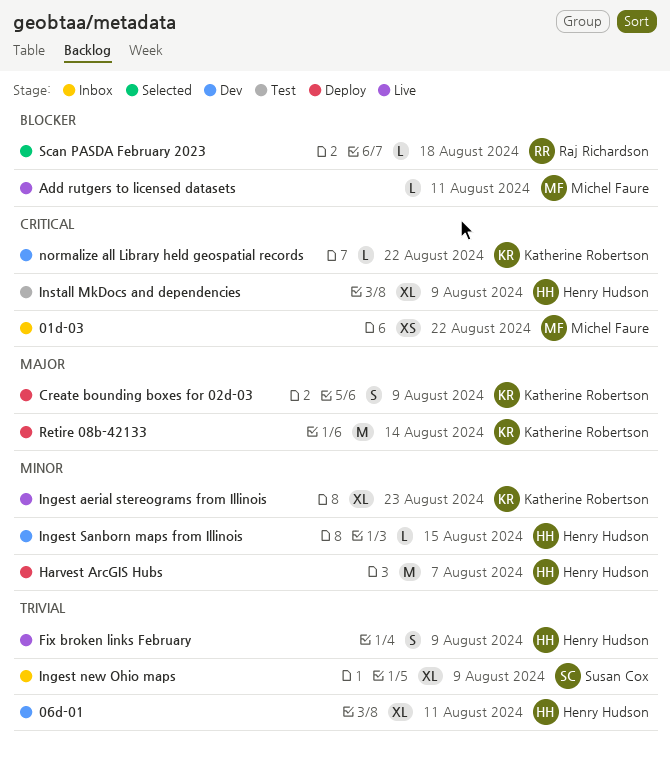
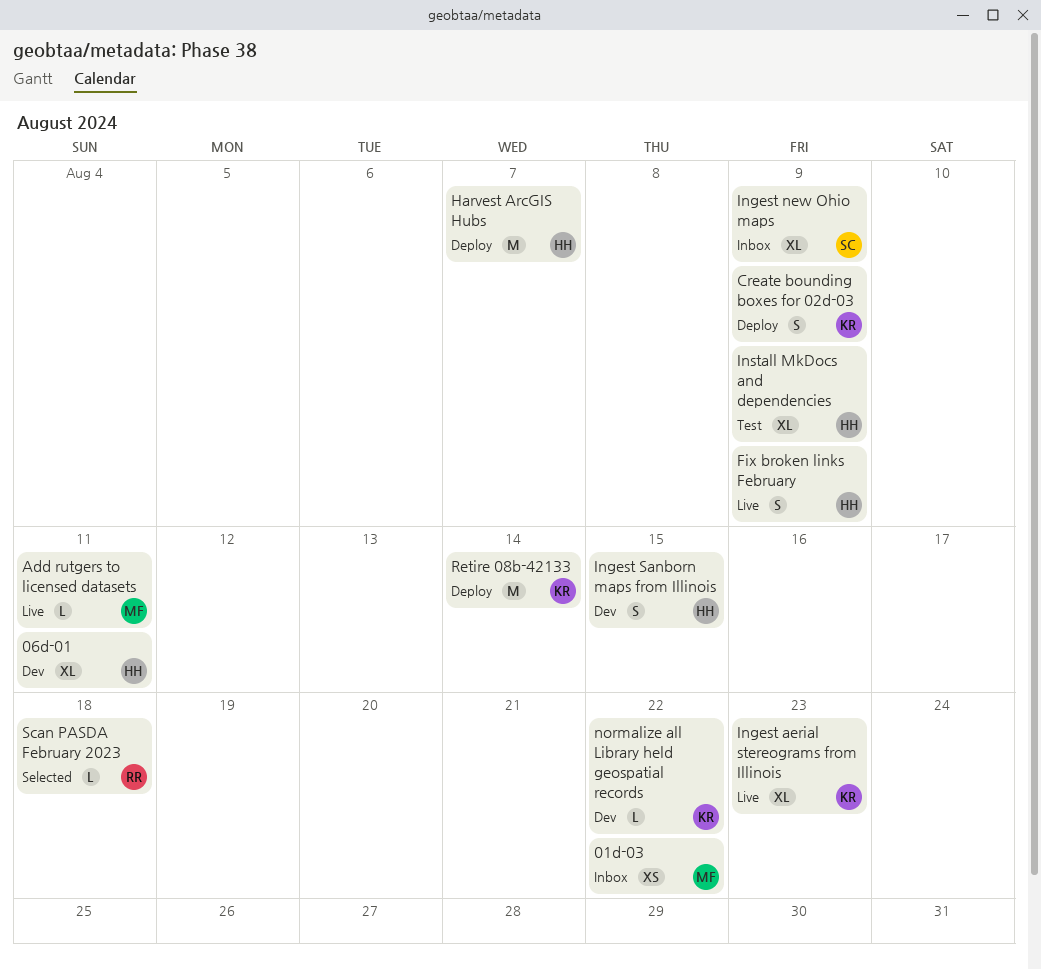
Ingest Sanborn maps from Illinois, estimate: L -> S

